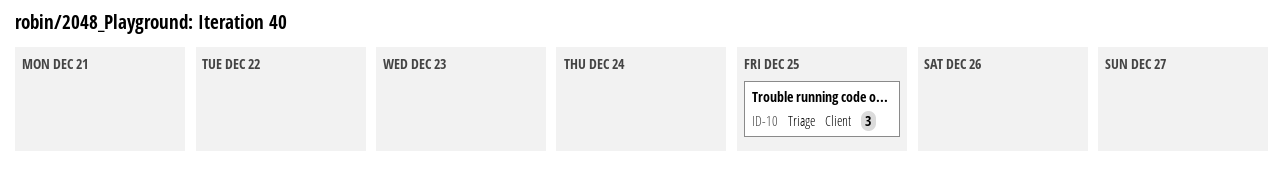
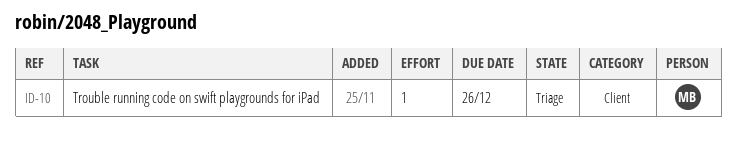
ID-10, estimate: 3 -> 1
ID-10, due: Dec 25 -> Dec 26

